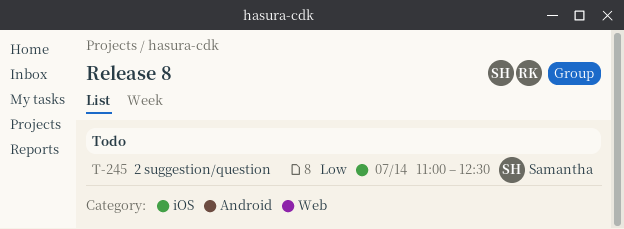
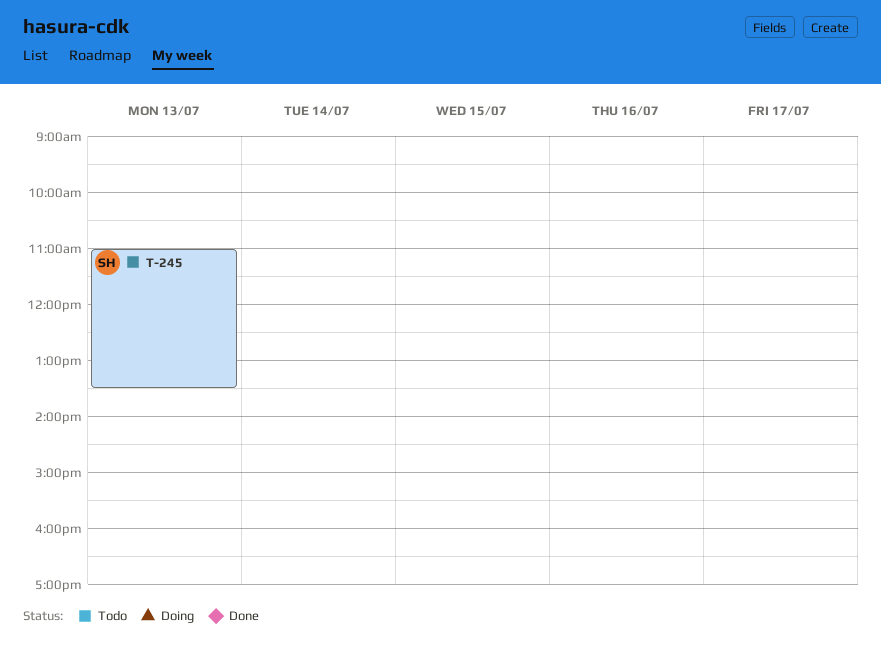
T-245, day: Jul 14 -> Jul 13
T-245, ends: 12:30 -> 13:30

